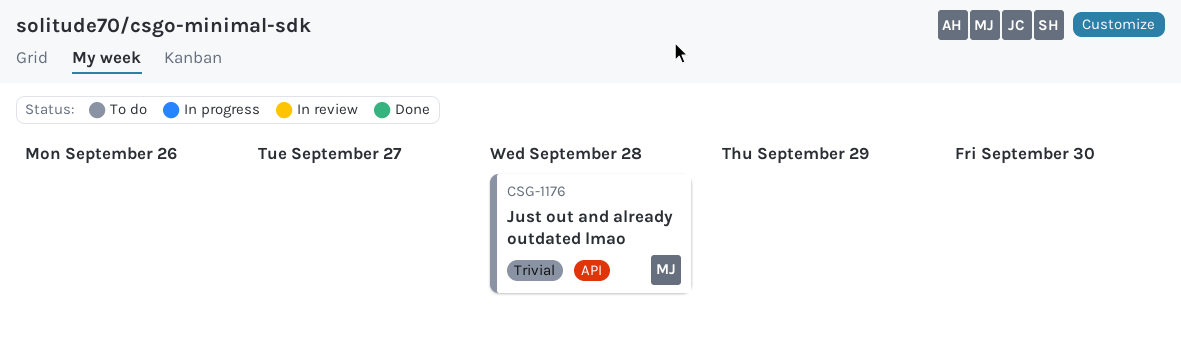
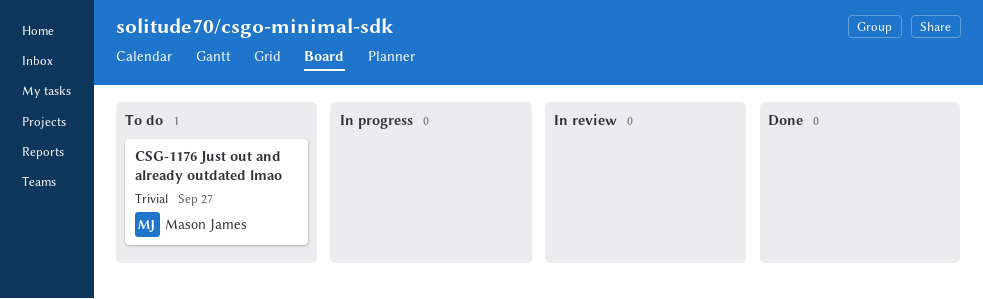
CSG-1176, due: Sep 28 -> Sep 27

